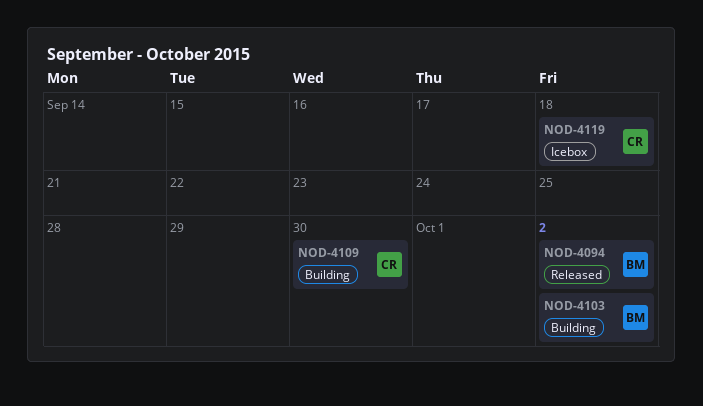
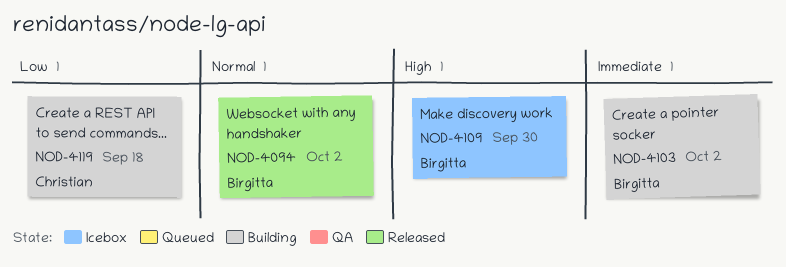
NOD-4109, status: Building -> Icebox
NOD-4109, owner: Christian -> Birgitta
NOD-4119, status: Icebox -> Building

